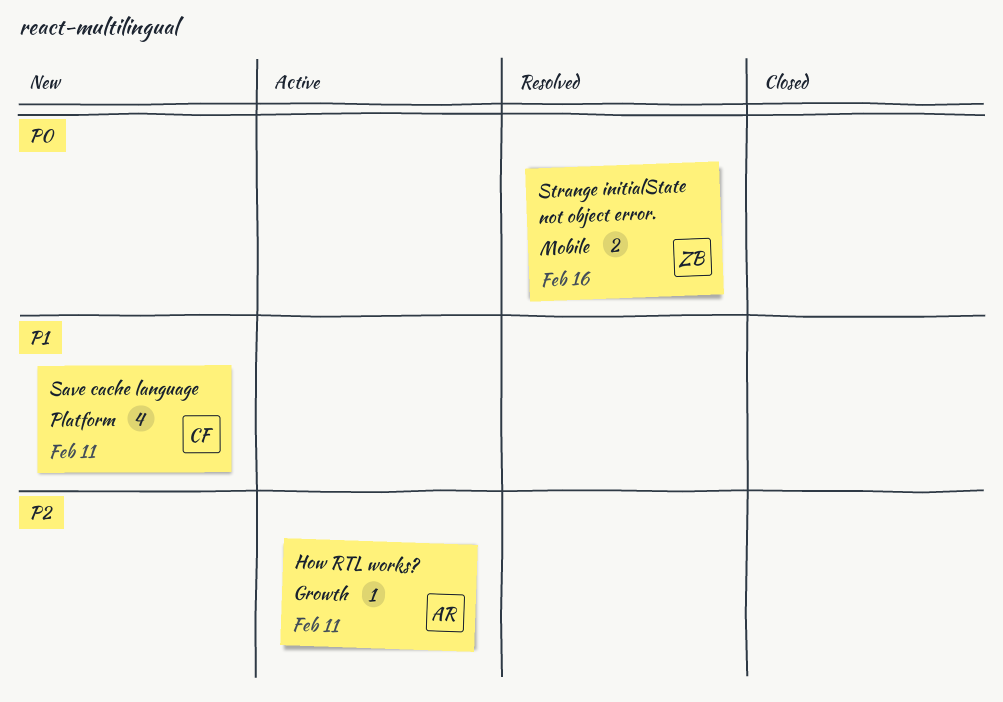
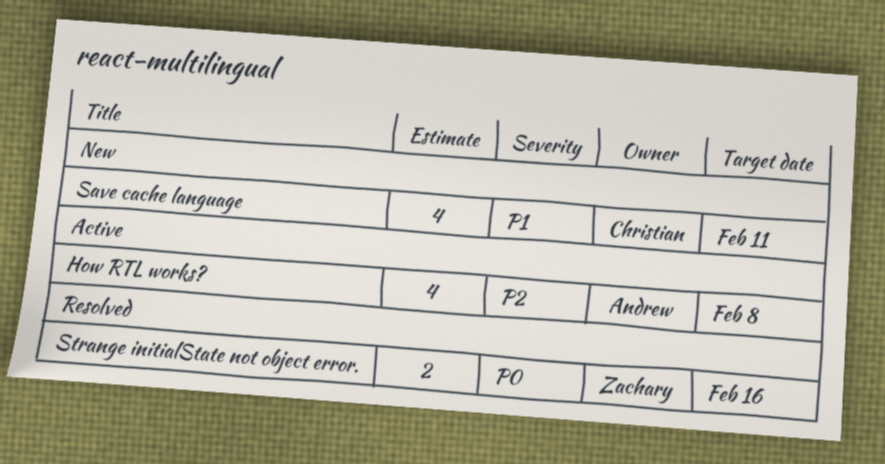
How RTL works?, estimate: 1 -> 4
How RTL works?, due: Feb 11 -> Feb 8

